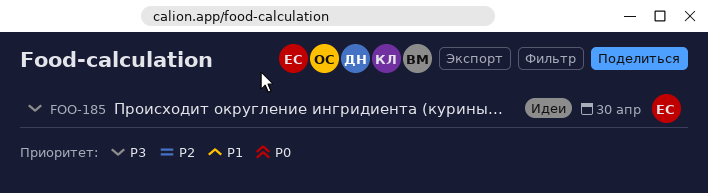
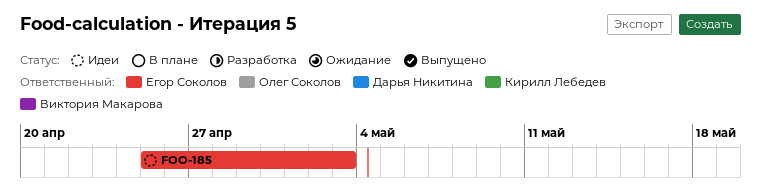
FOO-185, due: Apr 30 -> May 3

